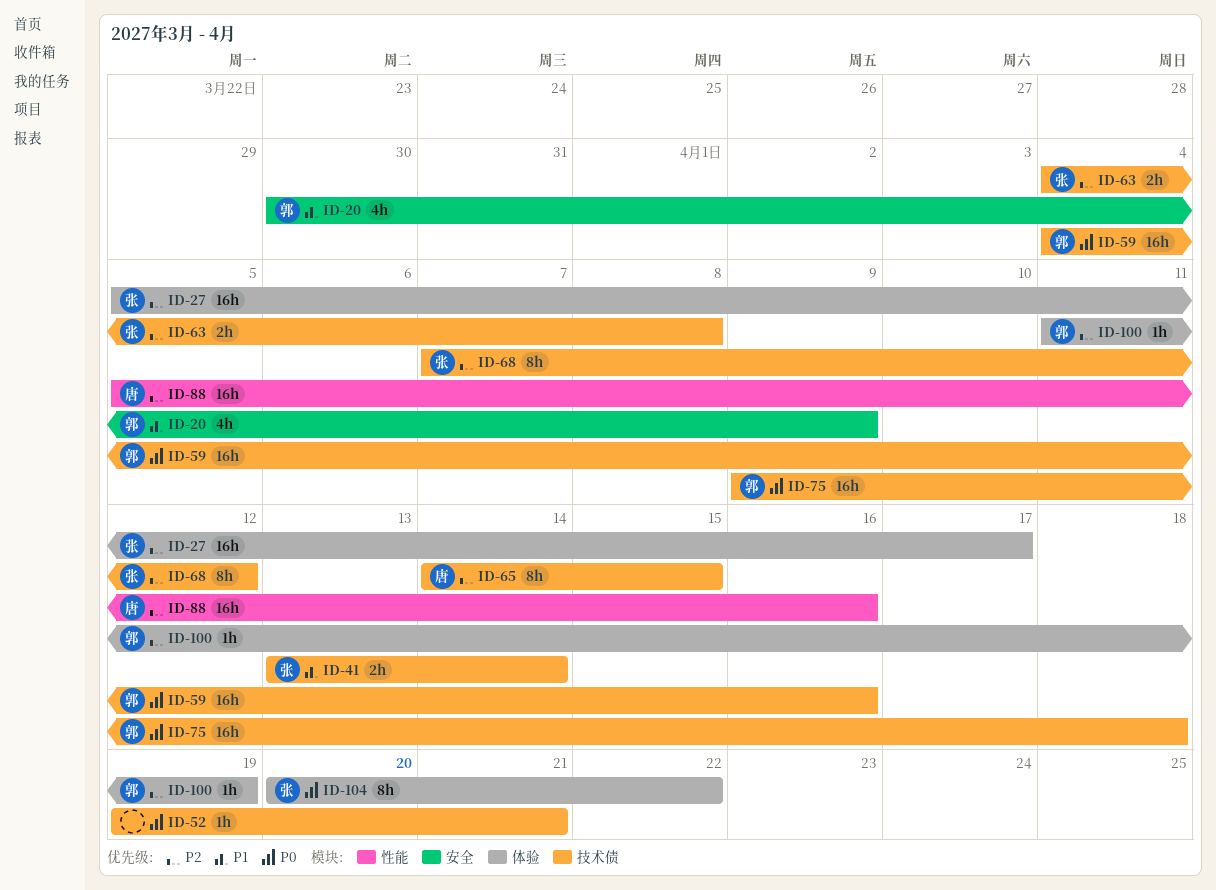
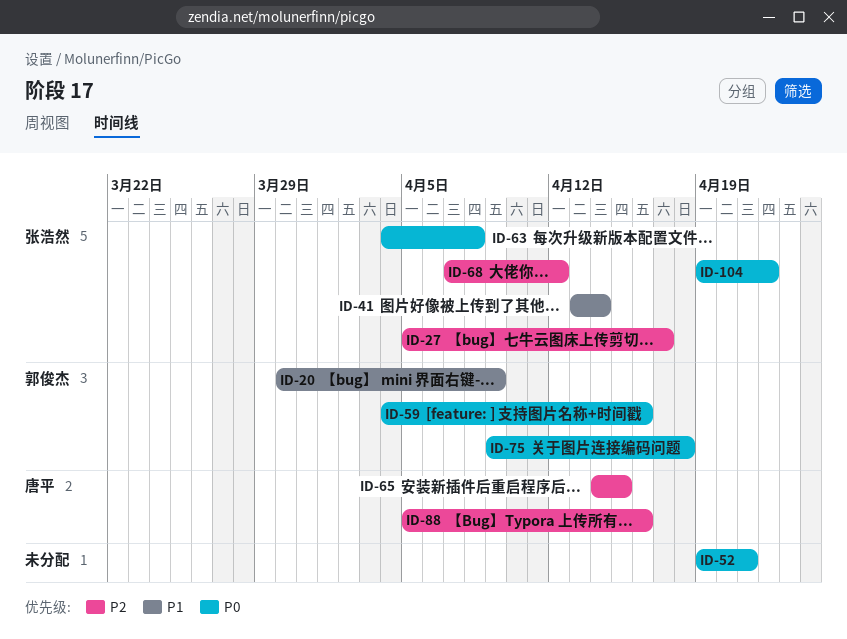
ID-63, priority: P2 -> P0
ID-100: present -> none
ID-104, start: Apr 20 -> Apr 19

